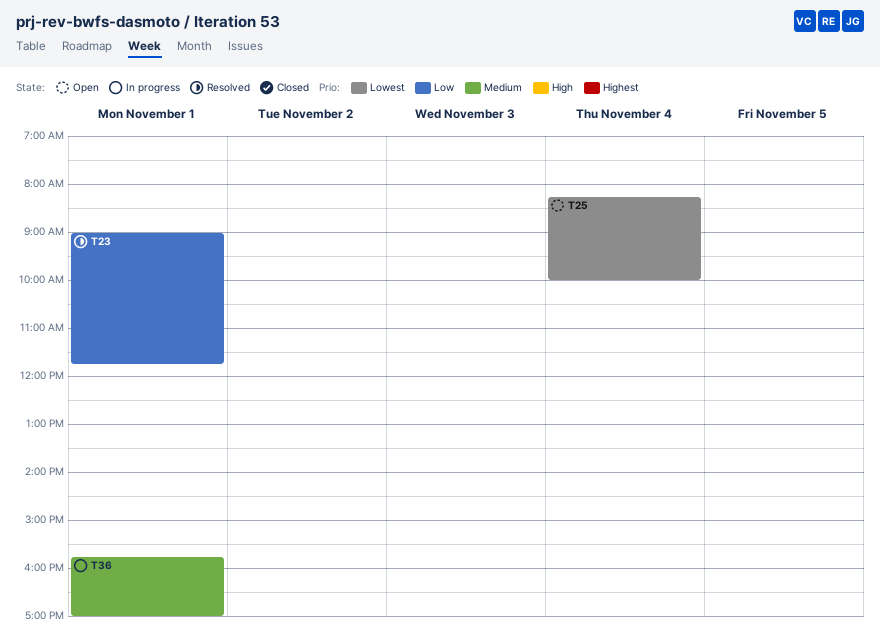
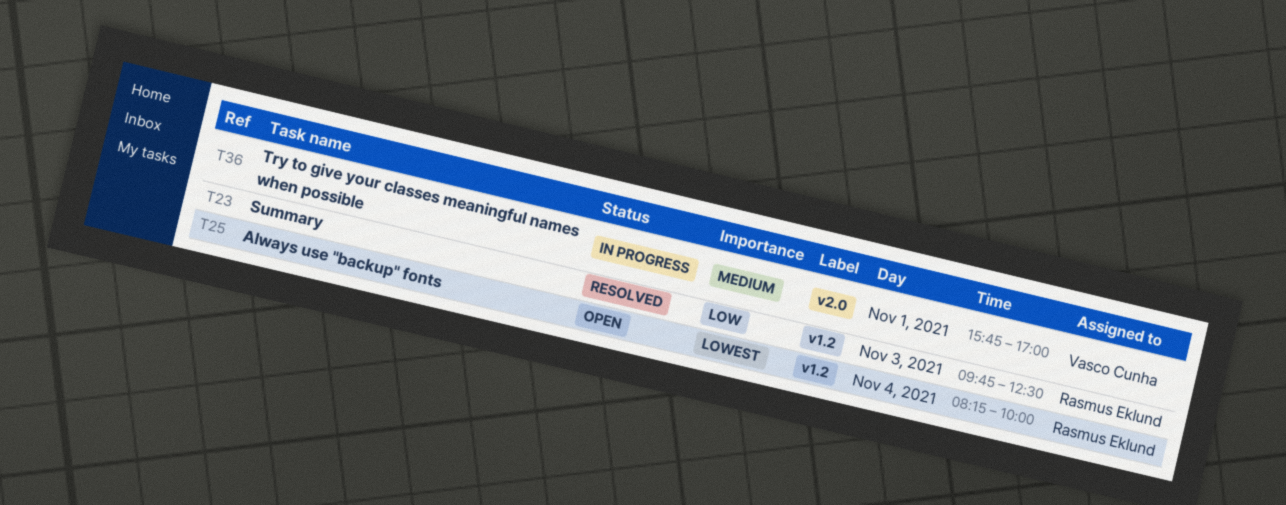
T23, day: Nov 1 -> Nov 3
T23, begins: 09:00 -> 09:45
T23, ends: 11:45 -> 12:30

